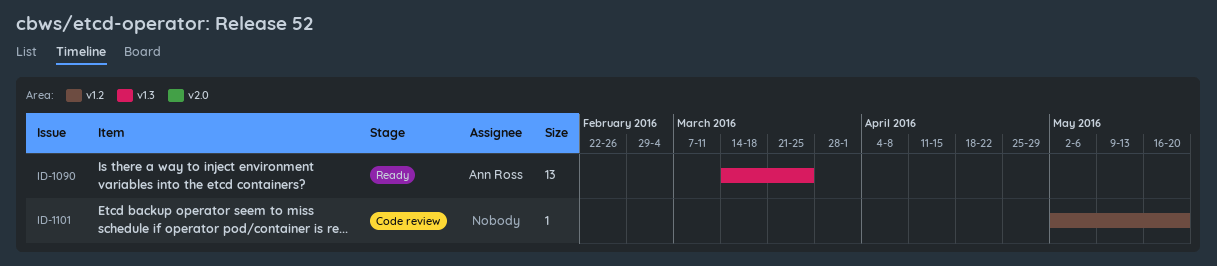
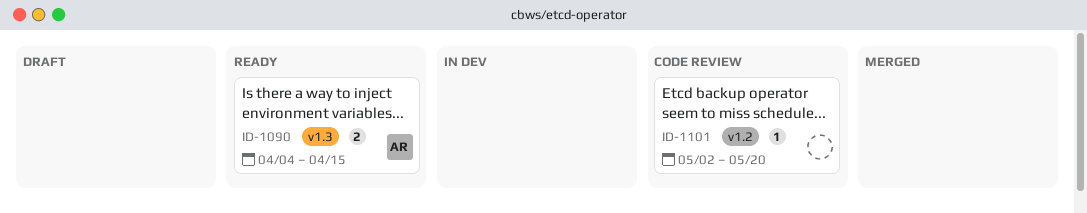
ID-1090, estimate: 13 -> 2
ID-1090, start: Mar 14 -> Apr 4
ID-1090, due: Mar 25 -> Apr 15

